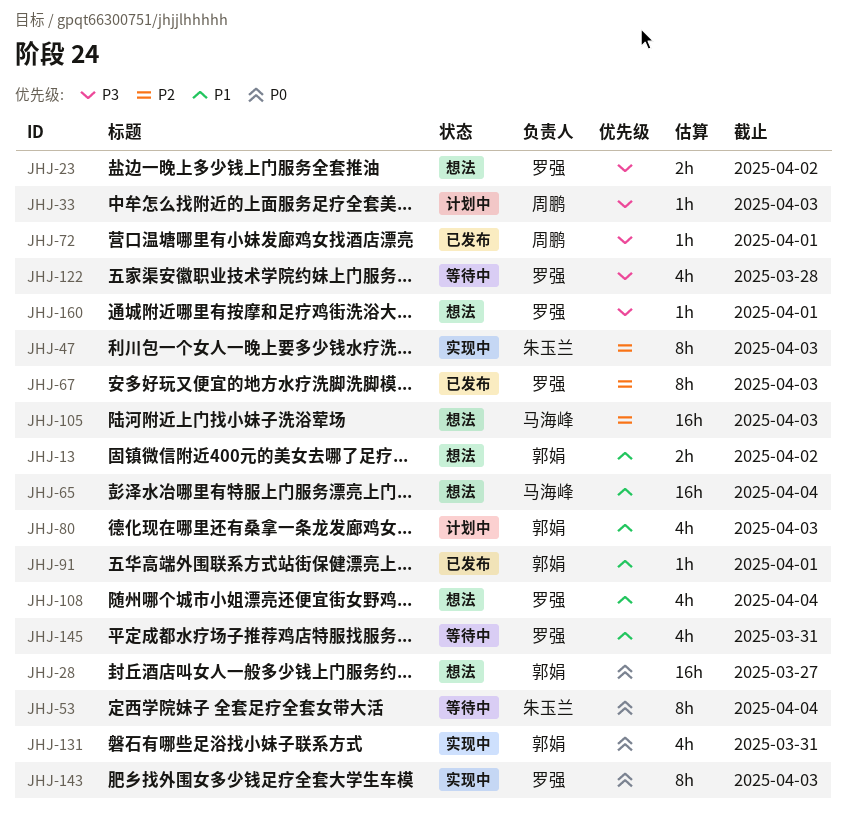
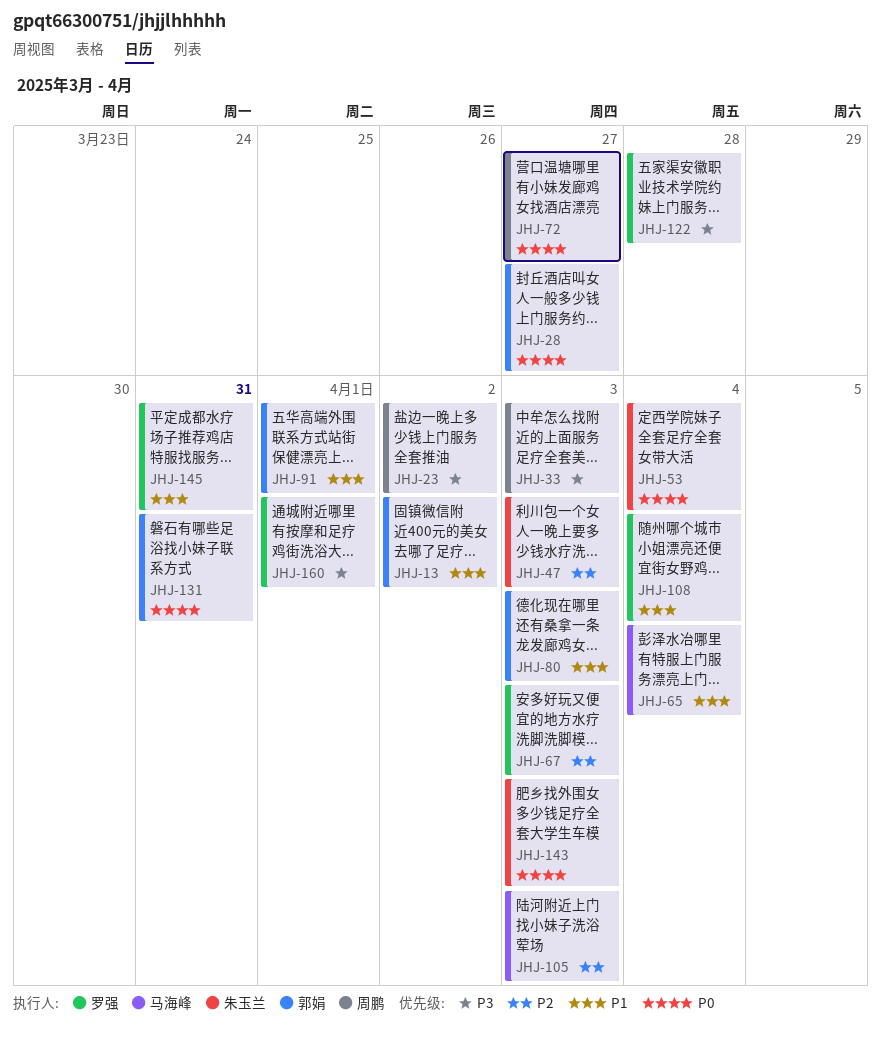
JHJ-23, owner: 罗强 -> 周鹏
JHJ-72, priority: P3 -> P0
JHJ-72, due: Apr 1 -> Mar 27
JHJ-143, owner: 罗强 -> 朱玉兰

